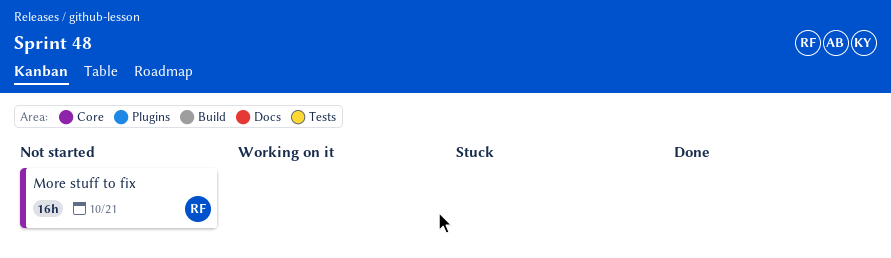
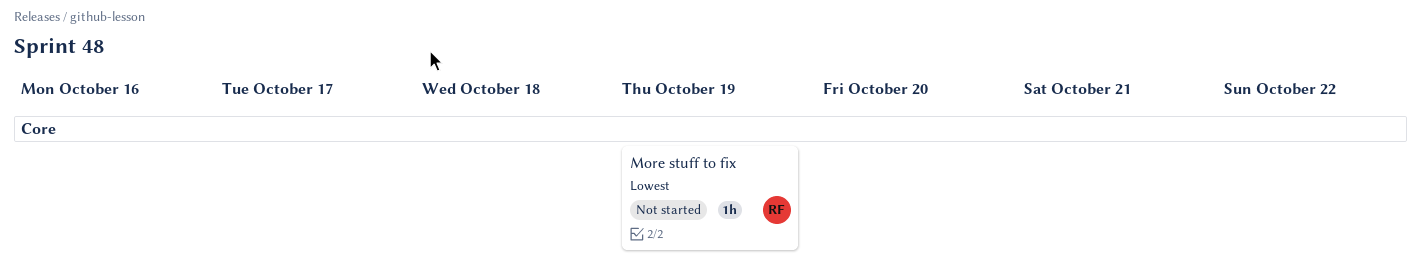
More stuff to fix, estimate: 16h -> 1h
More stuff to fix, due: Oct 21 -> Oct 19

